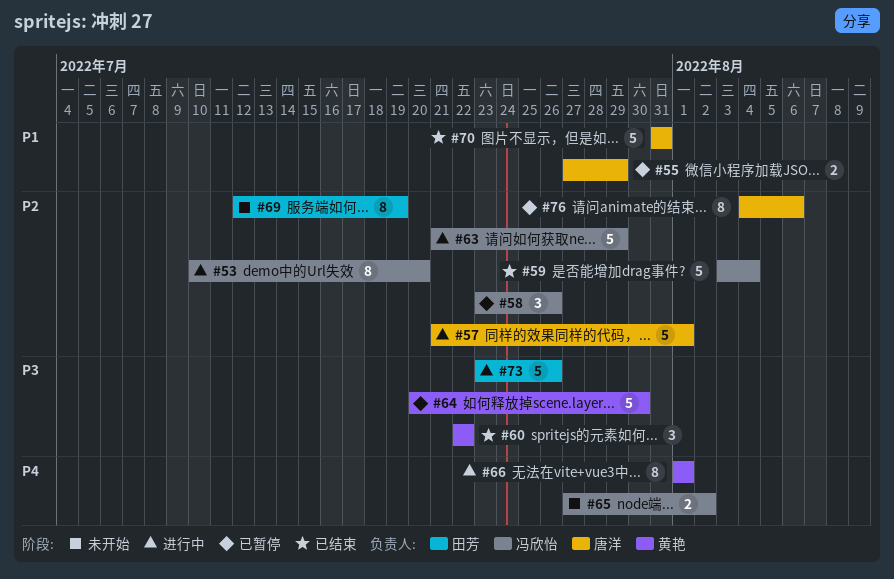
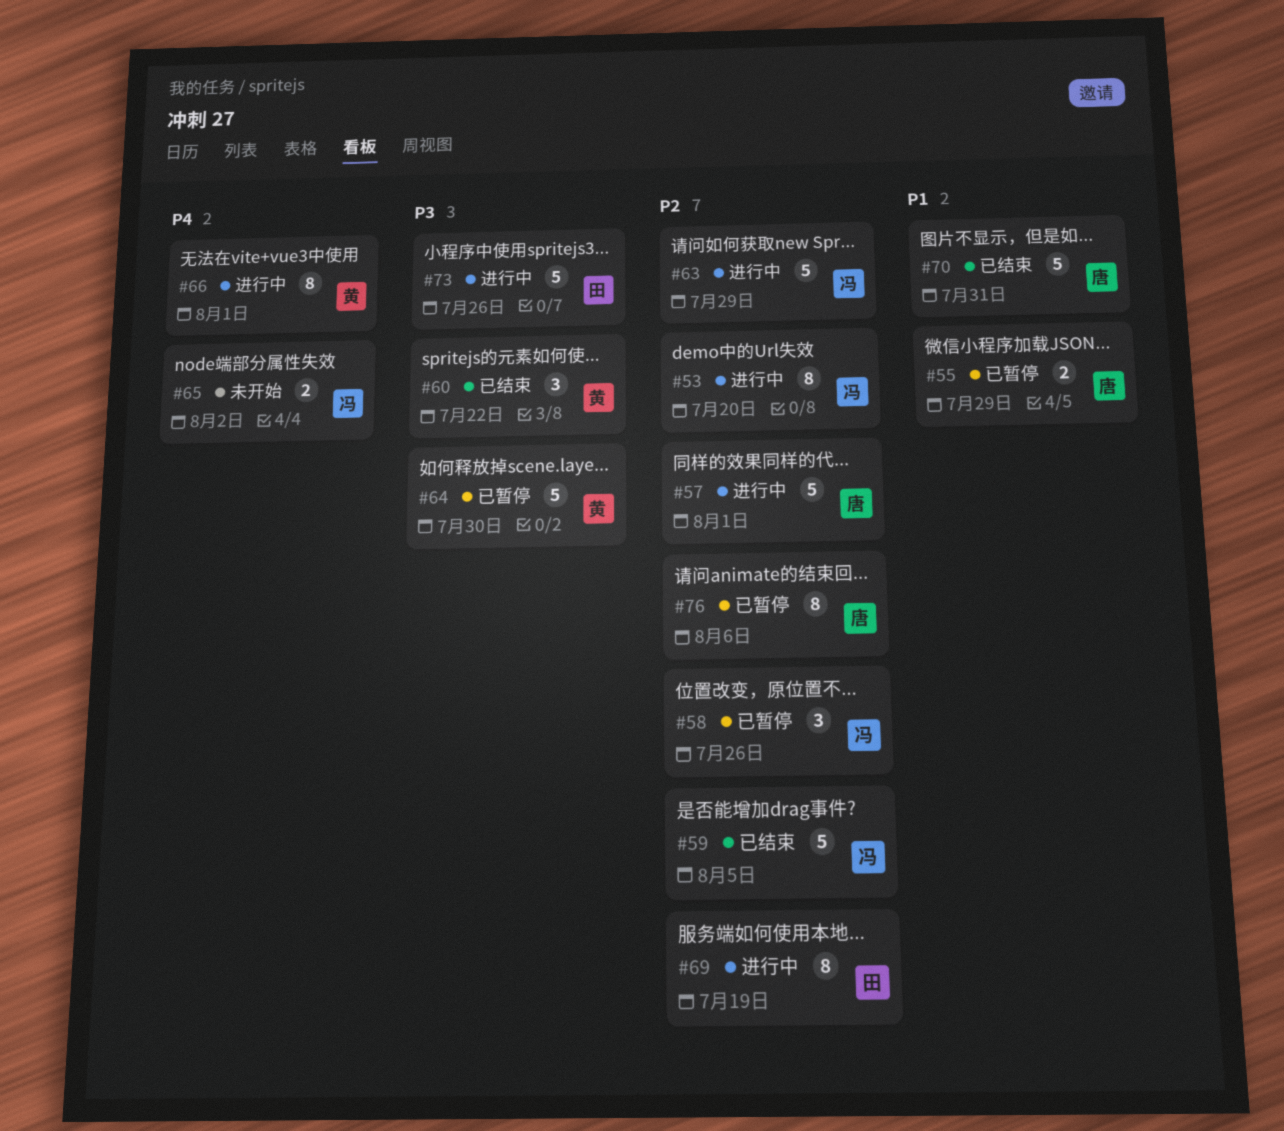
#59, due: Aug 4 -> Aug 5
#69, status: 未开始 -> 进行中

